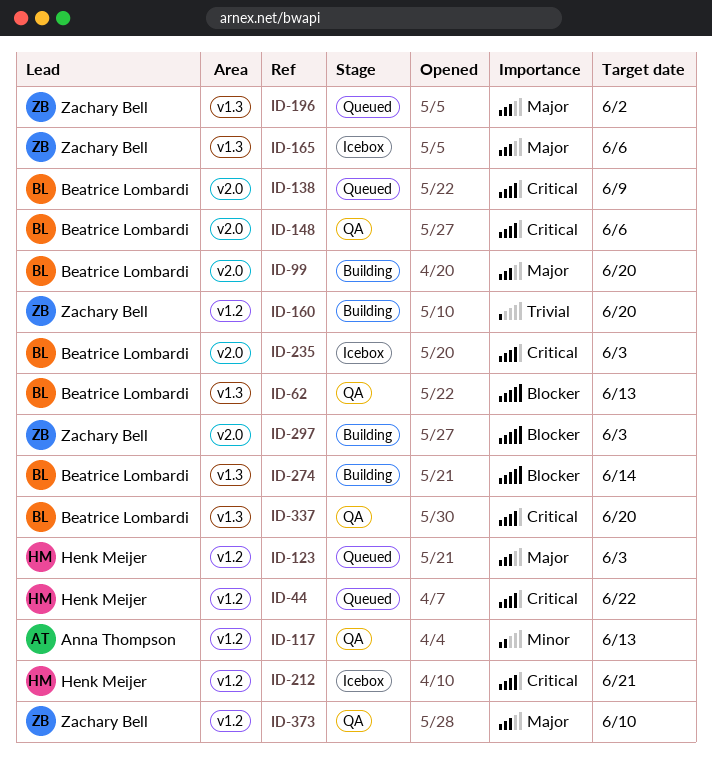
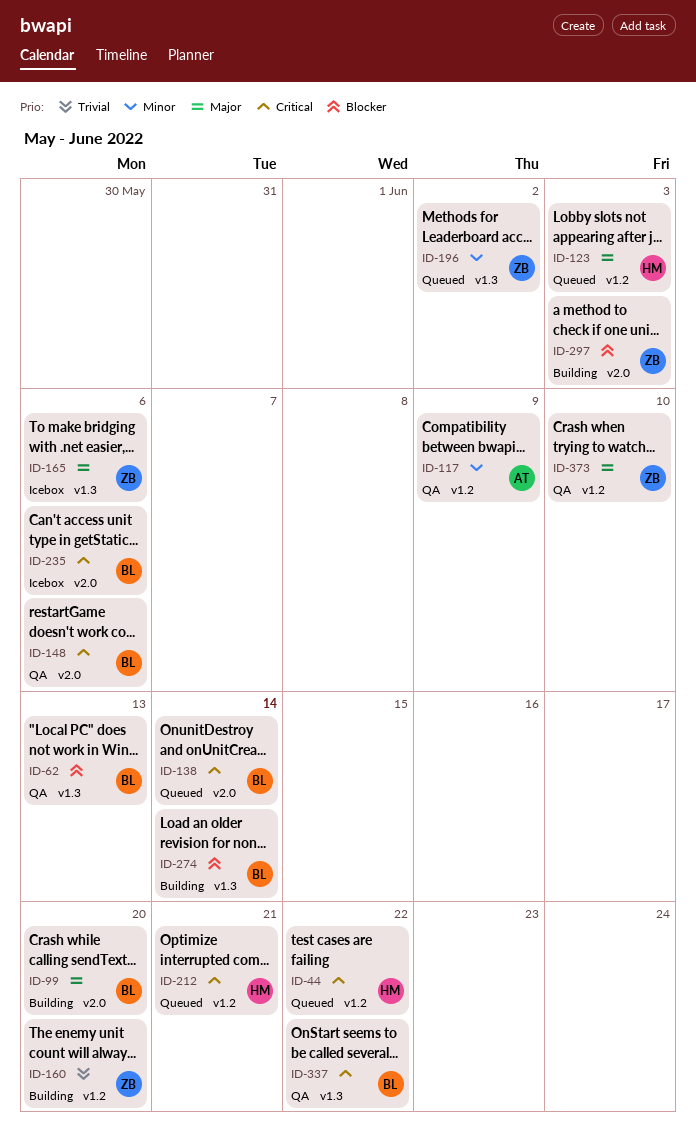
ID-117, due: Jun 13 -> Jun 9
ID-138, due: Jun 9 -> Jun 14
ID-196, priority: Major -> Minor
ID-212, status: Icebox -> Queued
ID-235, due: Jun 3 -> Jun 6
ID-337, due: Jun 20 -> Jun 22

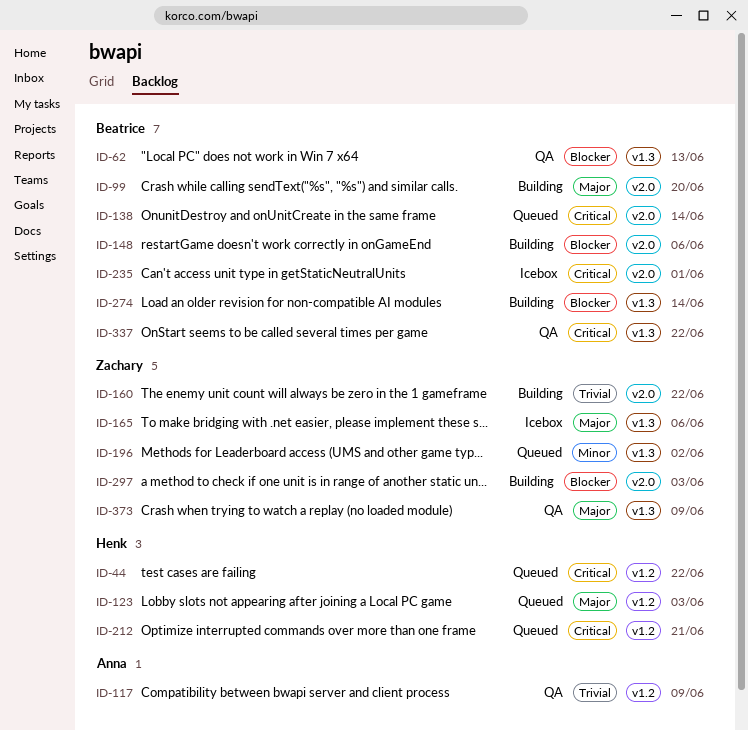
ID-117, priority: Minor -> Trivial
ID-148, status: QA -> Building
ID-148, priority: Critical -> Blocker
ID-160, label: v1.2 -> v2.0
ID-160, due: Jun 20 -> Jun 22
ID-235, due: Jun 6 -> Jun 1
ID-373, label: v1.2 -> v1.3
ID-373, due: Jun 10 -> Jun 9

